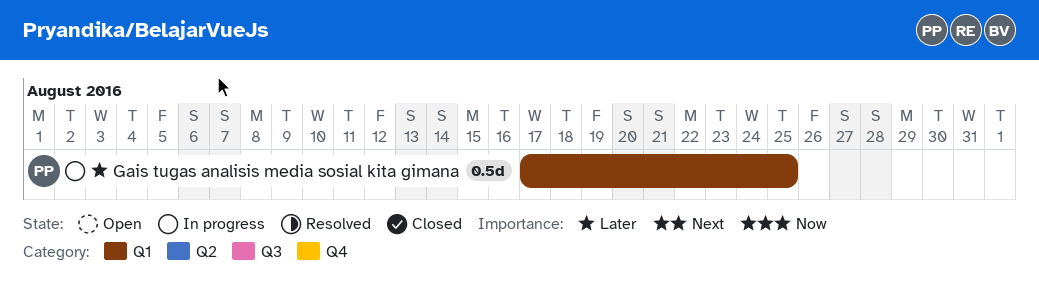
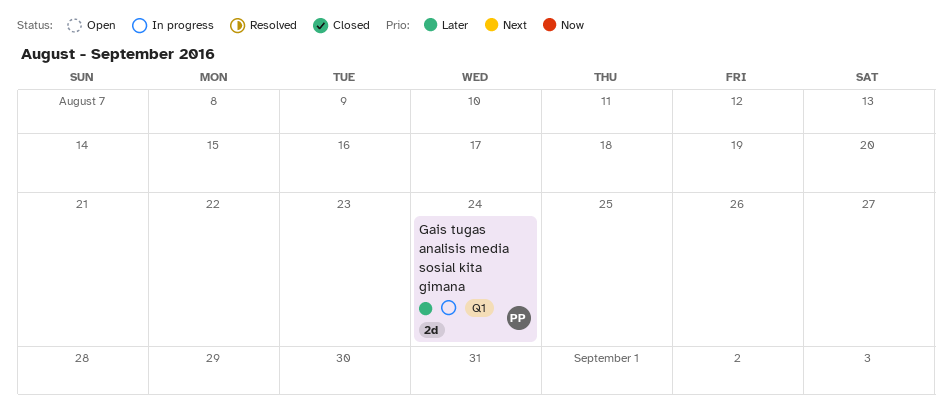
Gais tugas analisis media sosial kita gimana, estimate: 0.5d -> 2d
Gais tugas analisis media sosial kita gimana, due: Aug 25 -> Aug 24

